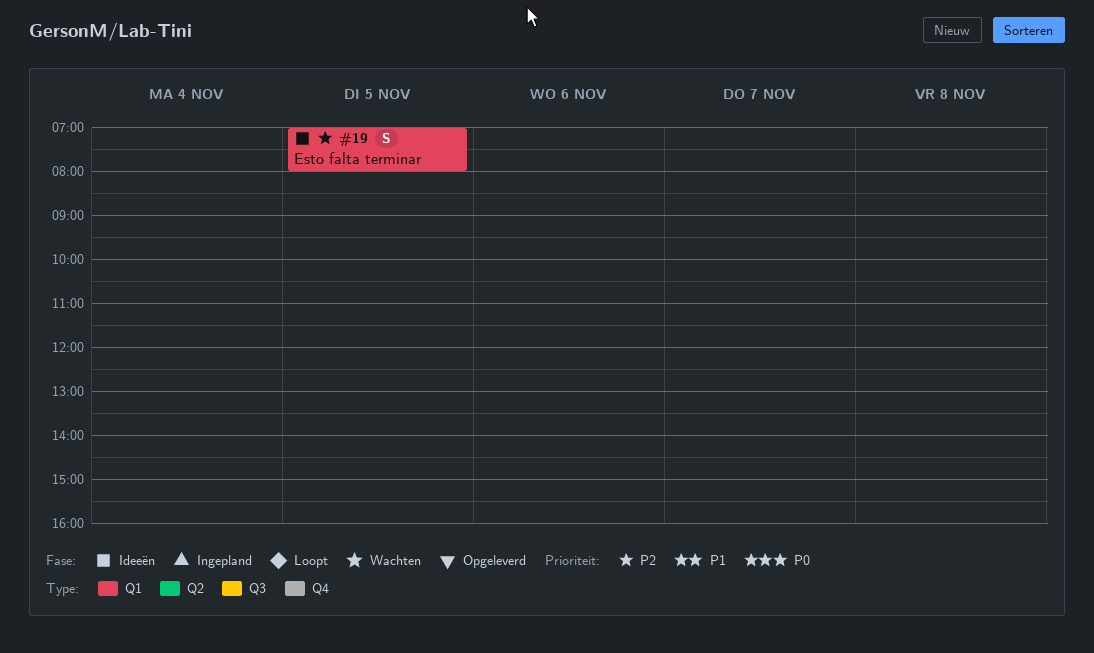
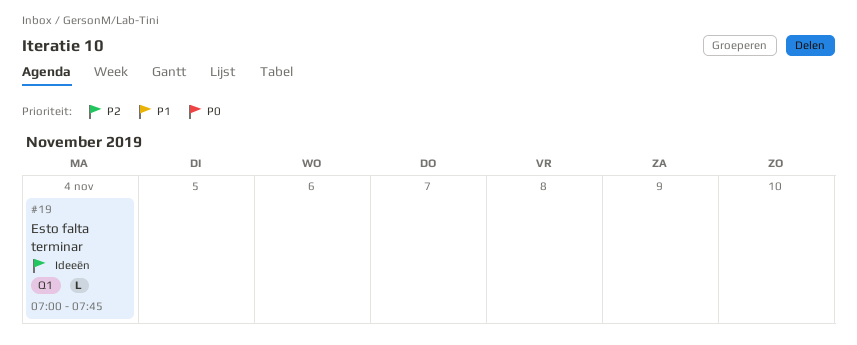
#19, estimate: S -> L
#19, day: Nov 5 -> Nov 4
#19, ends: 08:00 -> 07:45

